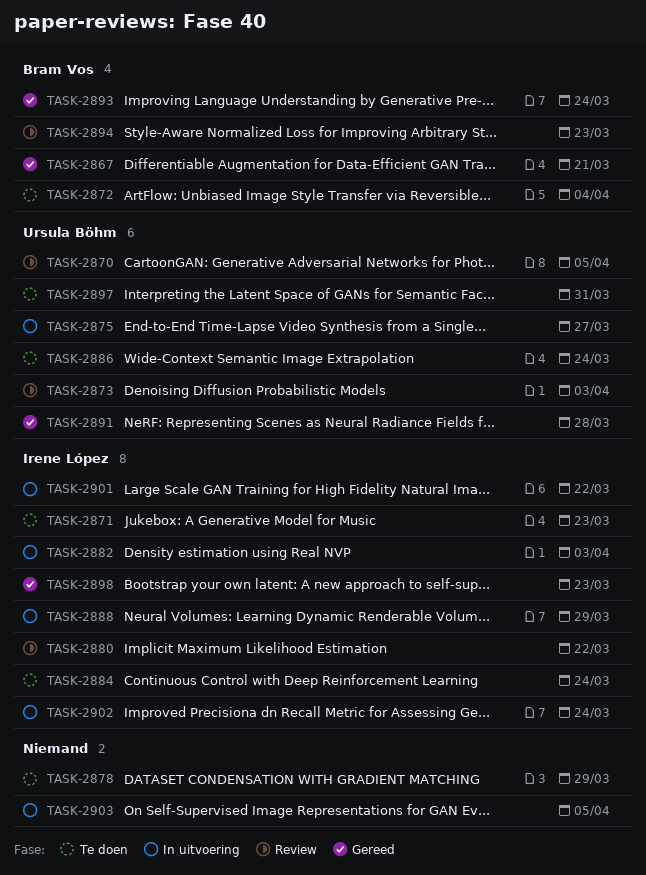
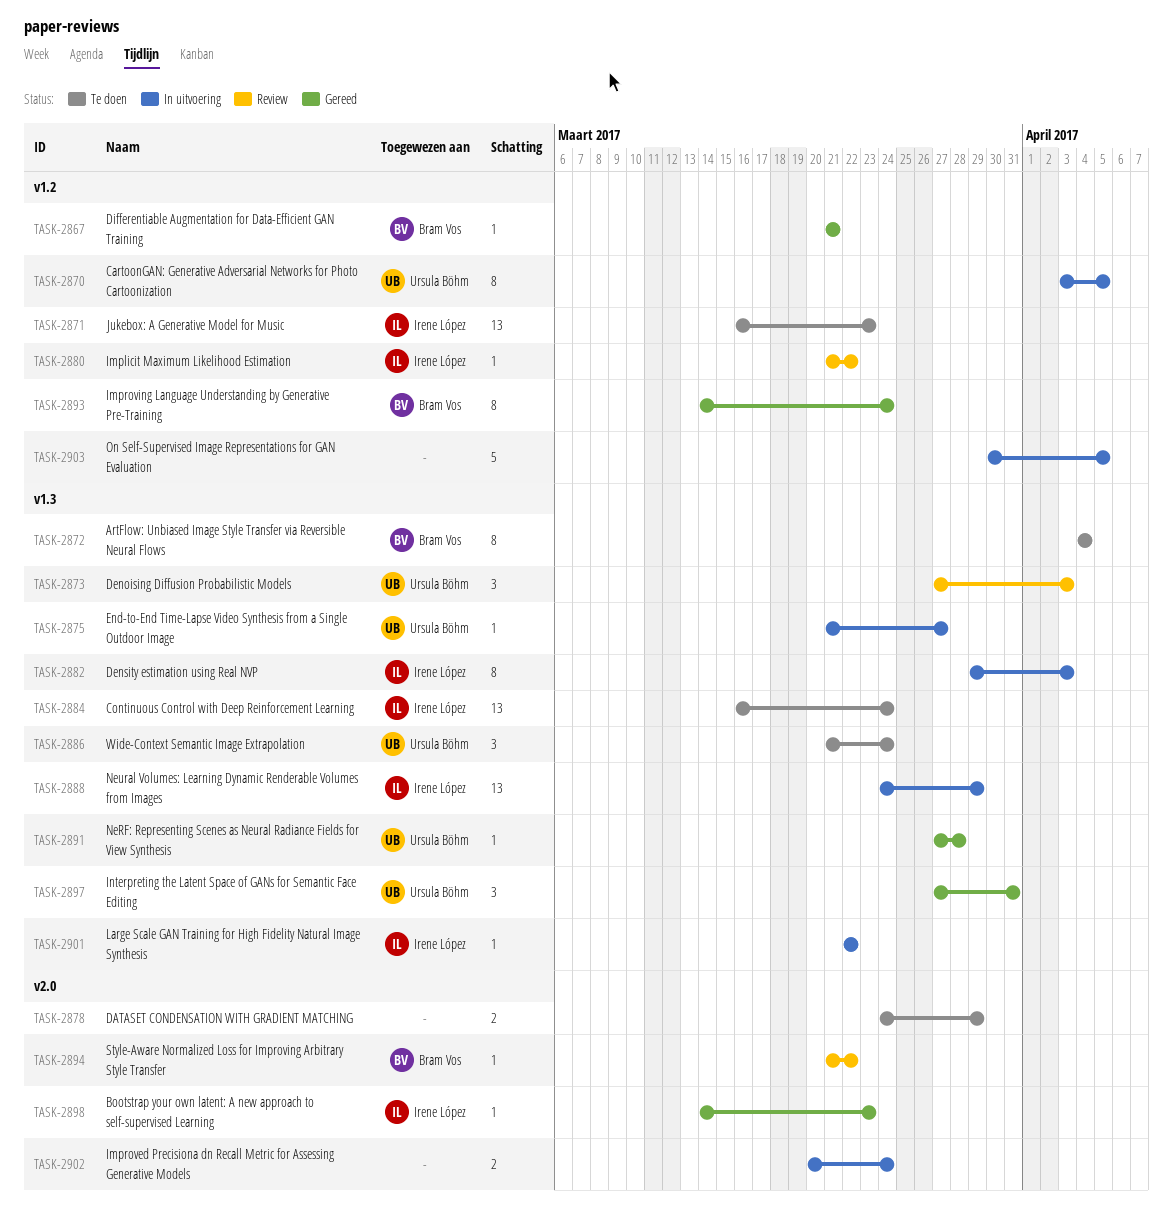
TASK-2870, status: Review -> In uitvoering
TASK-2894, due: Mar 23 -> Mar 22
TASK-2897, status: Te doen -> Gereed
TASK-2902, owner: Irene López -> none

